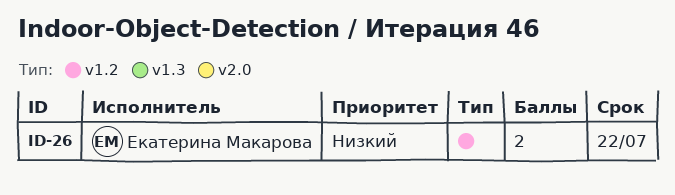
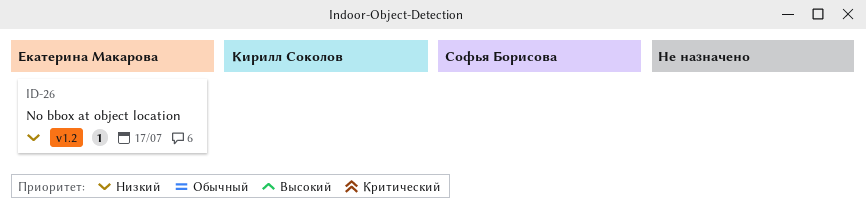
ID-26, estimate: 2 -> 1
ID-26, due: Jul 22 -> Jul 17

